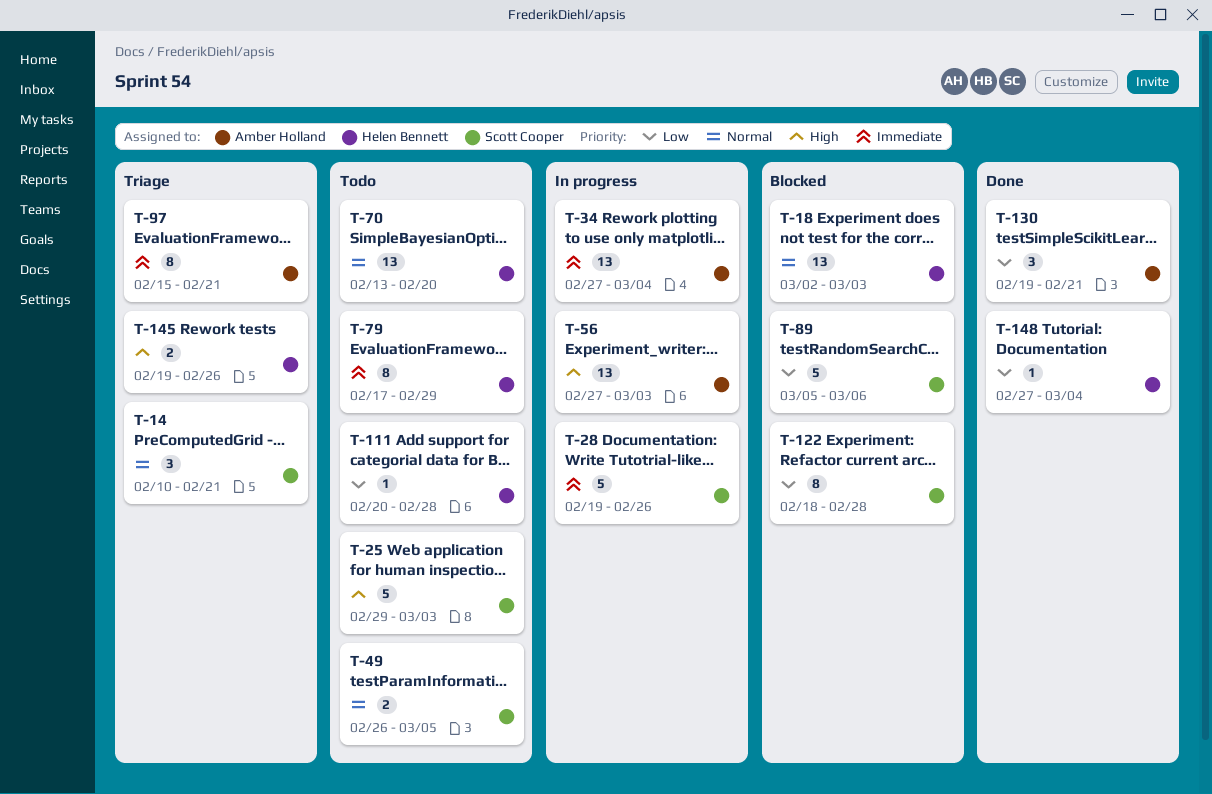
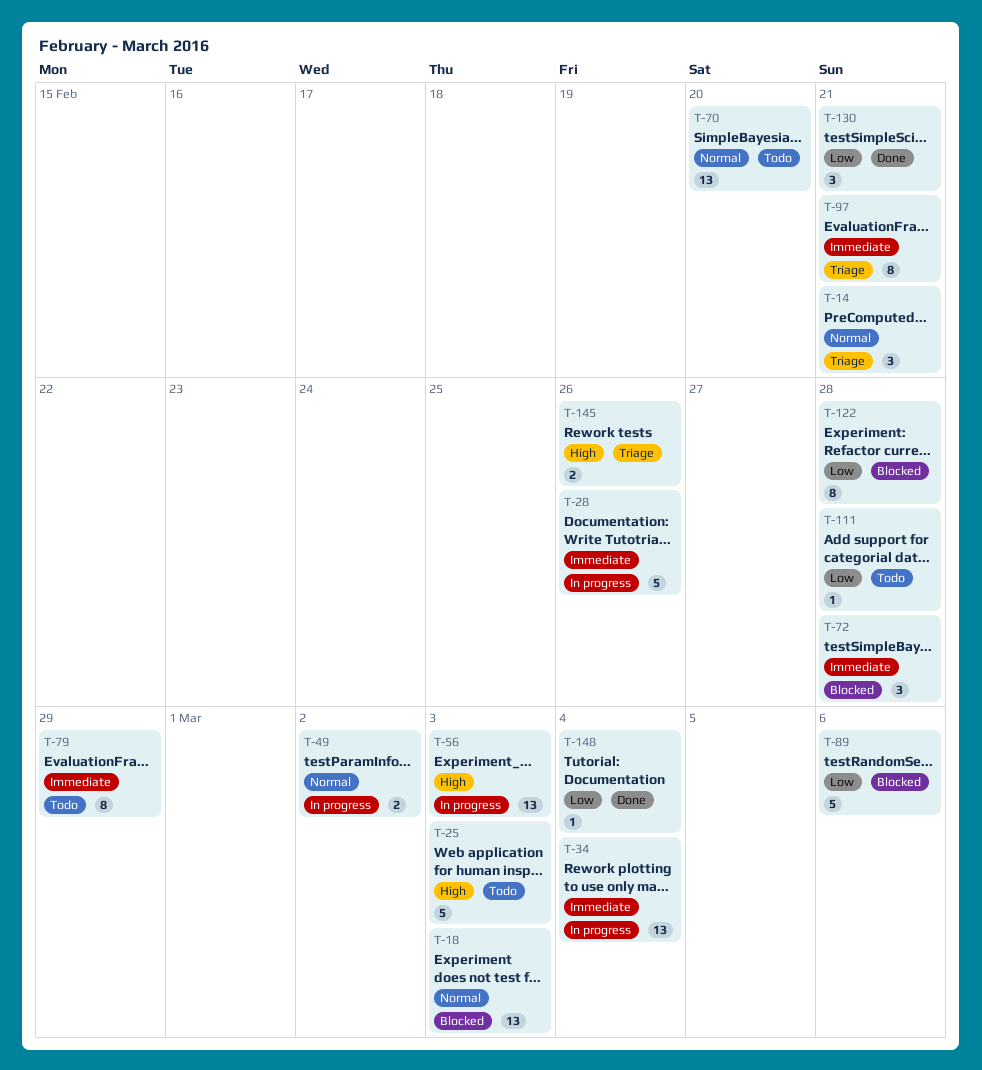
T-49, status: Todo -> In progress
T-49, due: Mar 5 -> Mar 2
T-72: none -> present

